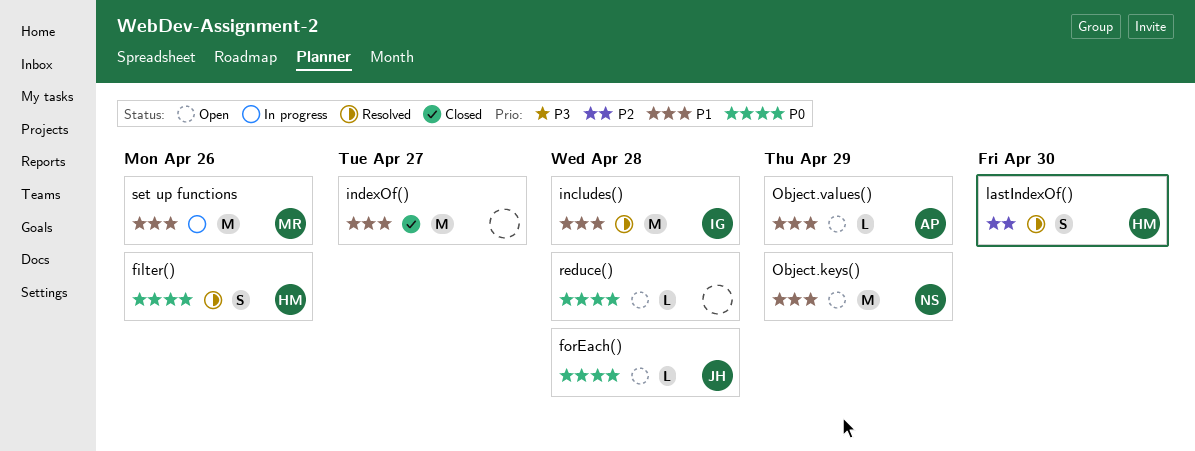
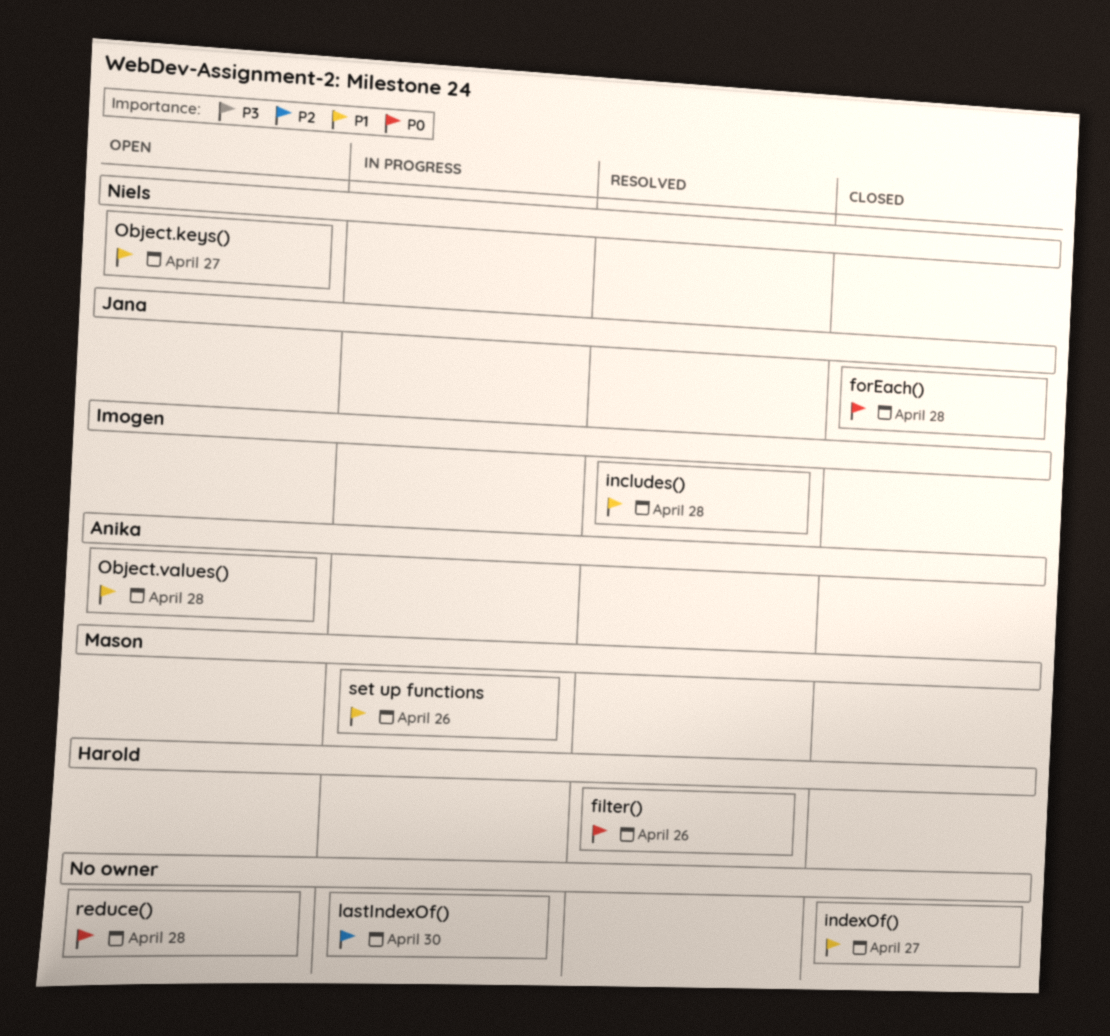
forEach(), status: Open -> Closed
lastIndexOf(), status: Resolved -> In progress
lastIndexOf(), owner: Harold -> none
Object.keys(), due: Apr 29 -> Apr 27
Object.values(), due: Apr 29 -> Apr 28

